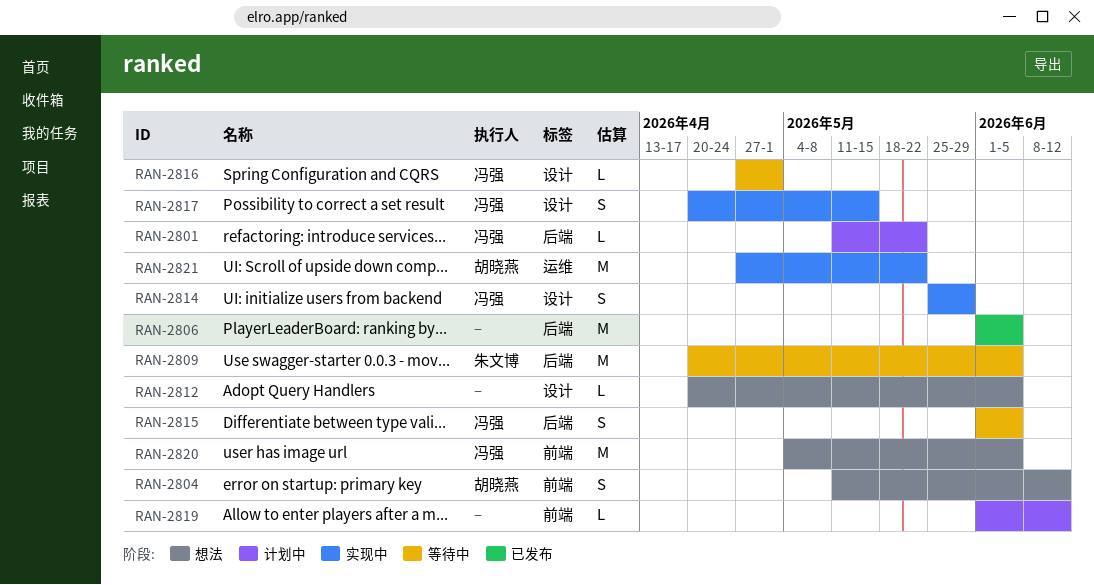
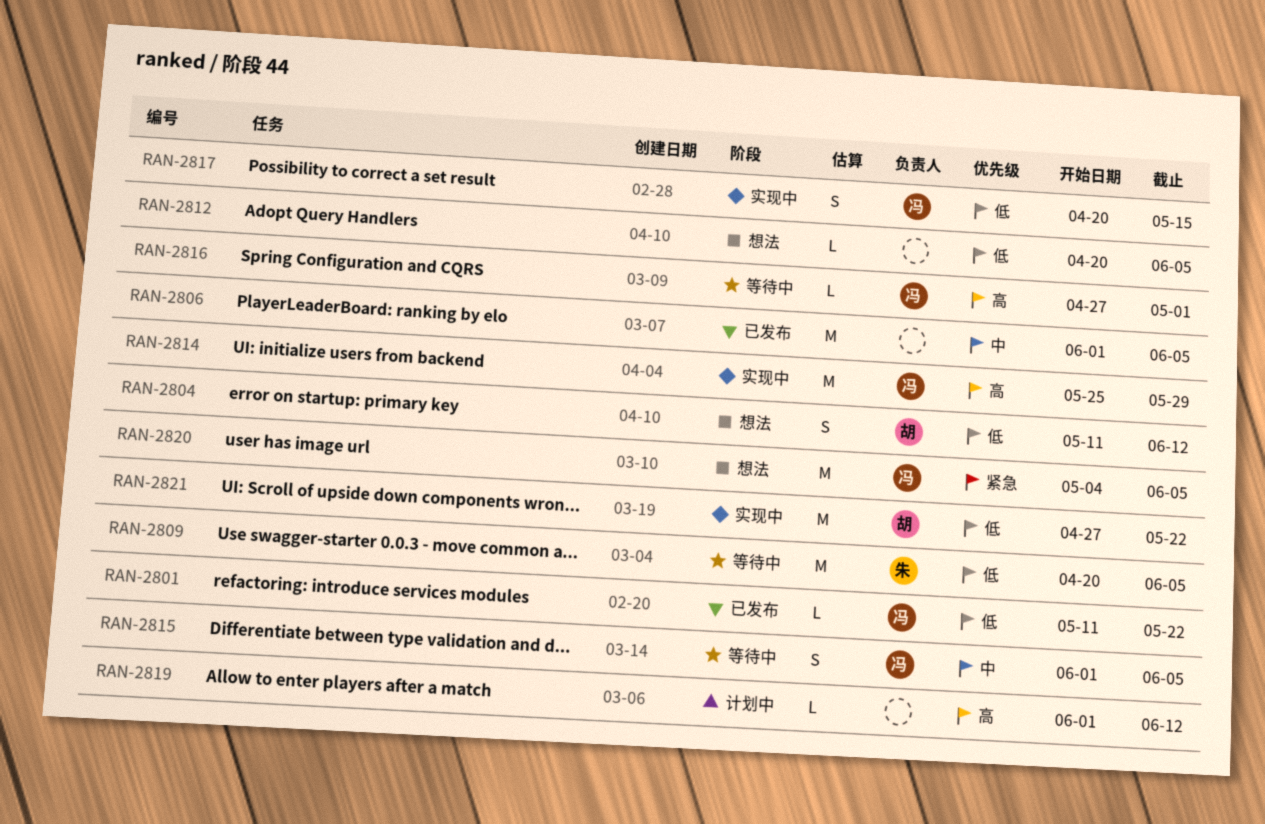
RAN-2801, status: 计划中 -> 已发布
RAN-2814, estimate: S -> M

